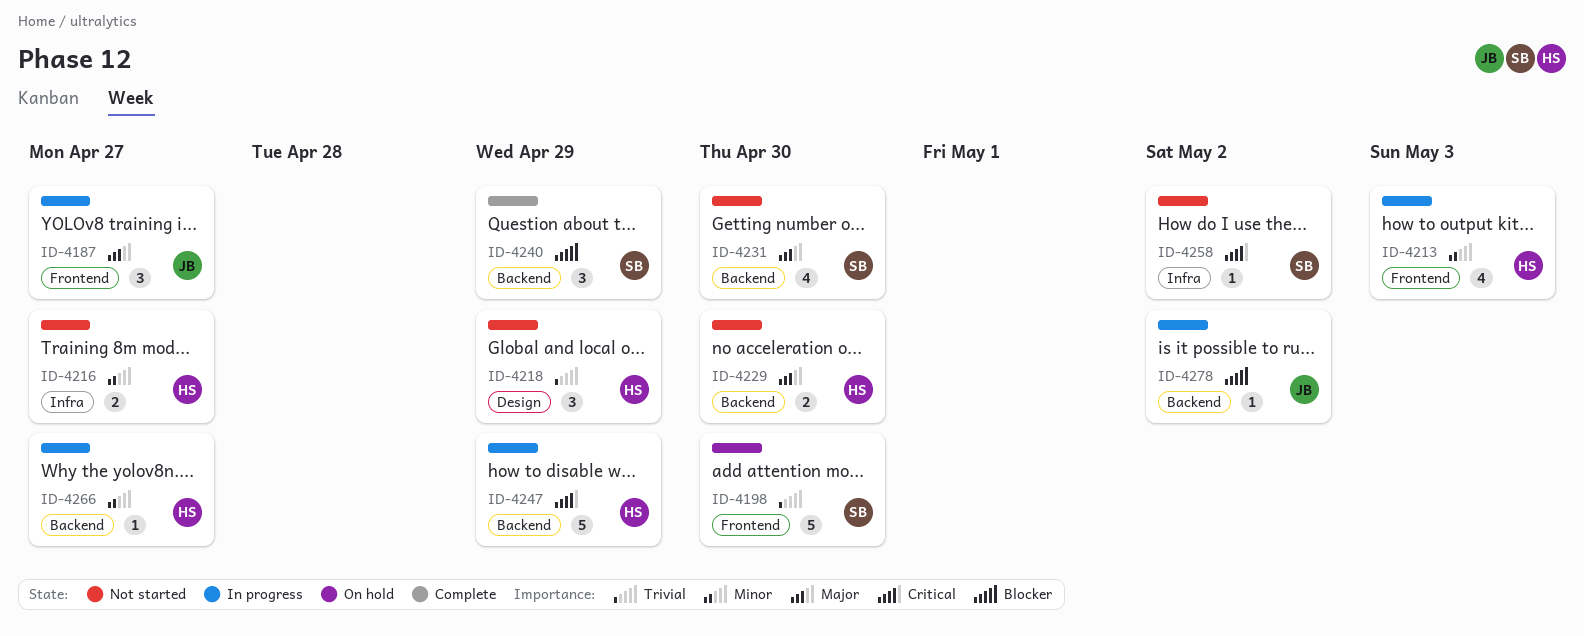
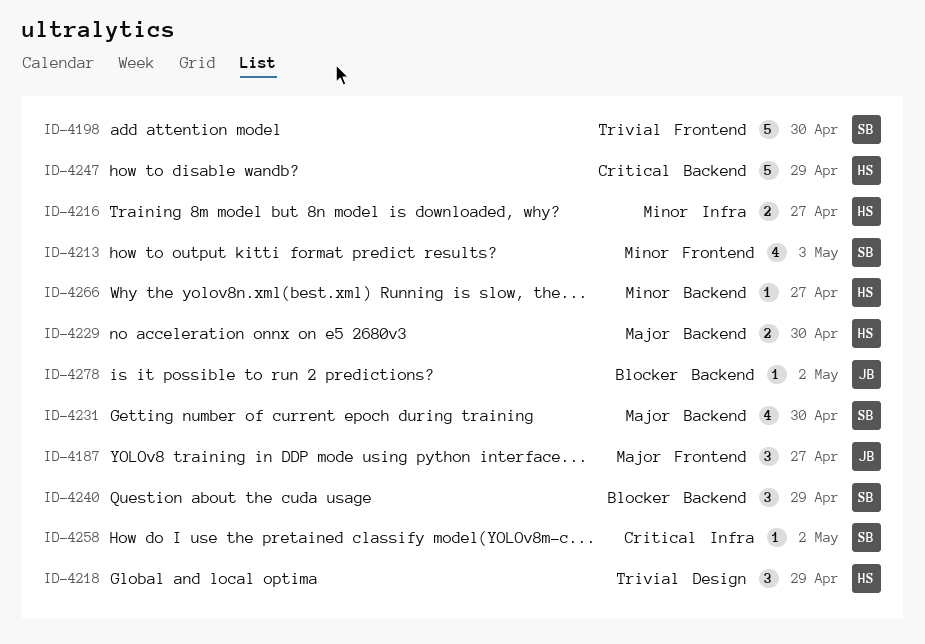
ID-4213, owner: HS -> SB

